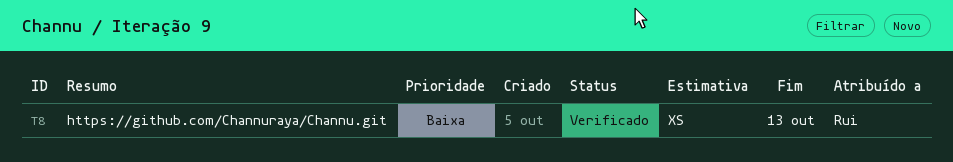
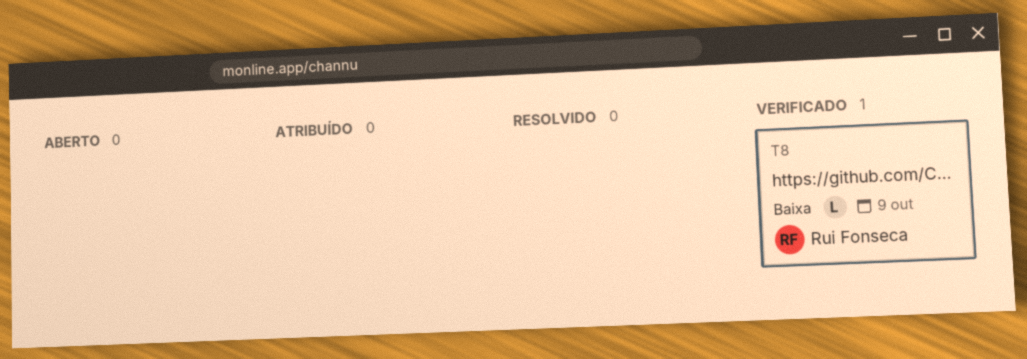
T8, estimate: XS -> L
T8, due: Oct 13 -> Oct 9

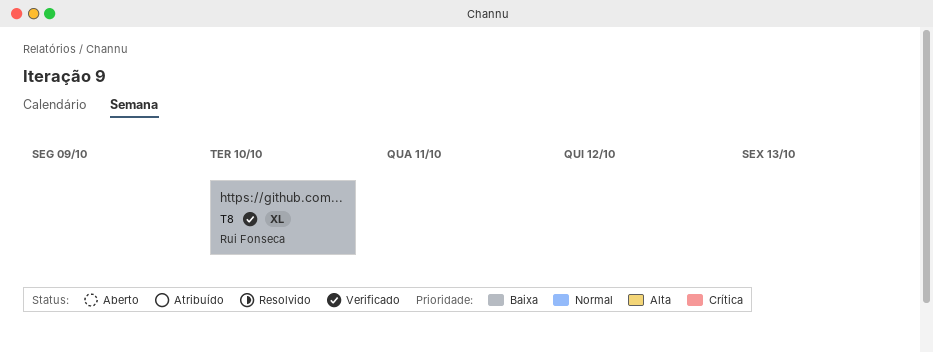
T8, estimate: L -> XL
T8, due: Oct 9 -> Oct 10

